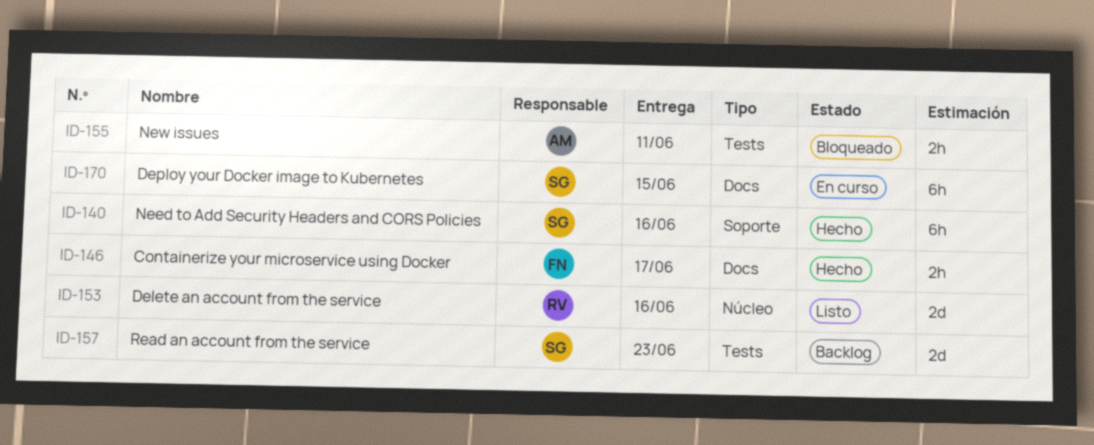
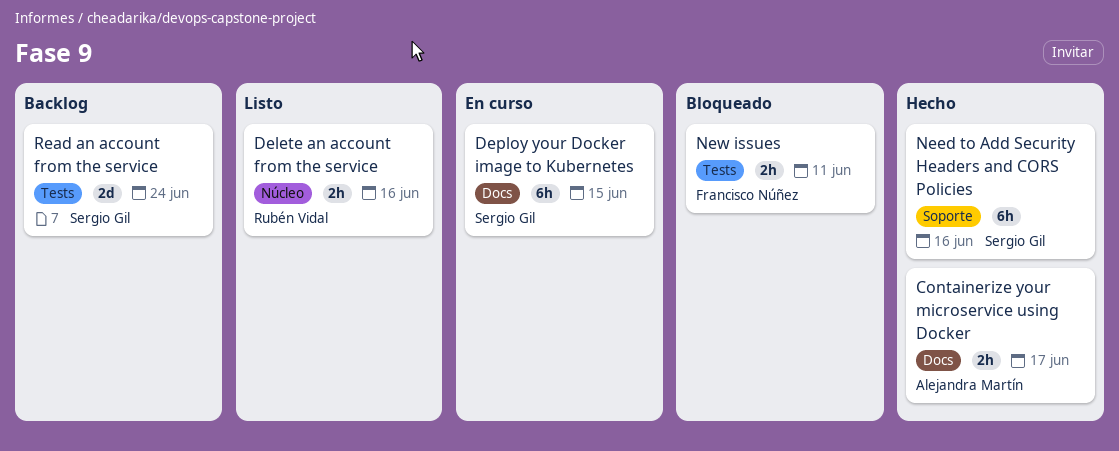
Containerize your microservice using Docker, owner: Francisco Núñez -> Alejandra Martín
Delete an account from the service, estimate: 2d -> 2h
New issues, owner: Alejandra Martín -> Francisco Núñez
Read an account from the service, due: Jun 23 -> Jun 24

